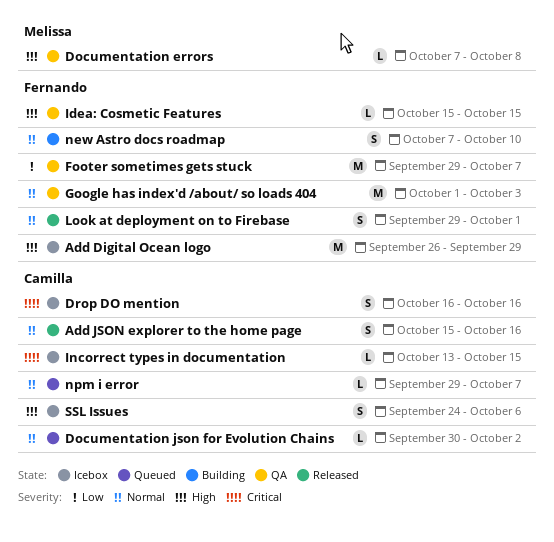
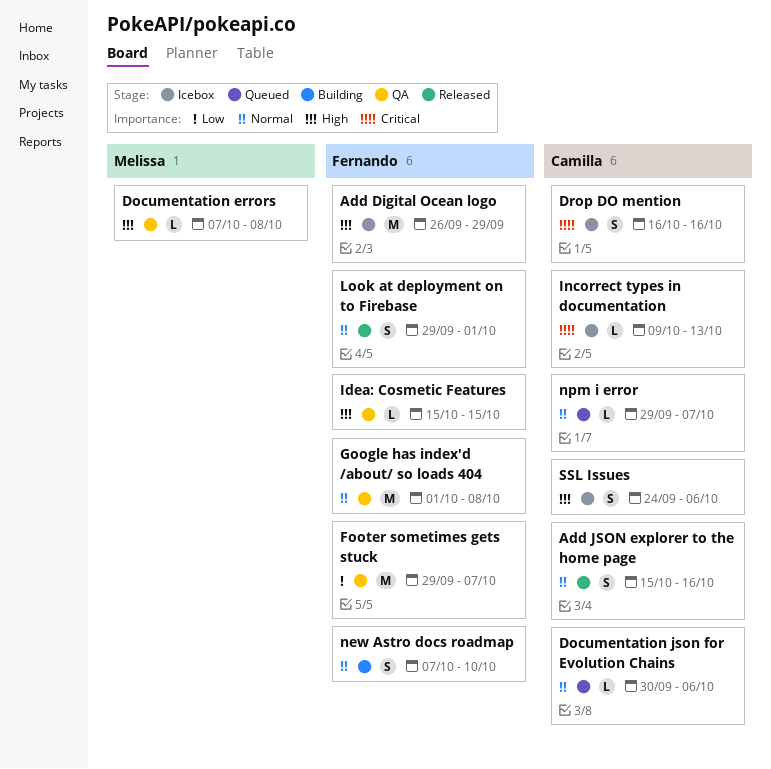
Documentation json for Evolution Chains, due: Oct 2 -> Oct 6
Google has index'd /about/ so loads 404, due: Oct 3 -> Oct 8
Incorrect types in documentation, start: Oct 13 -> Oct 9
Incorrect types in documentation, due: Oct 15 -> Oct 13

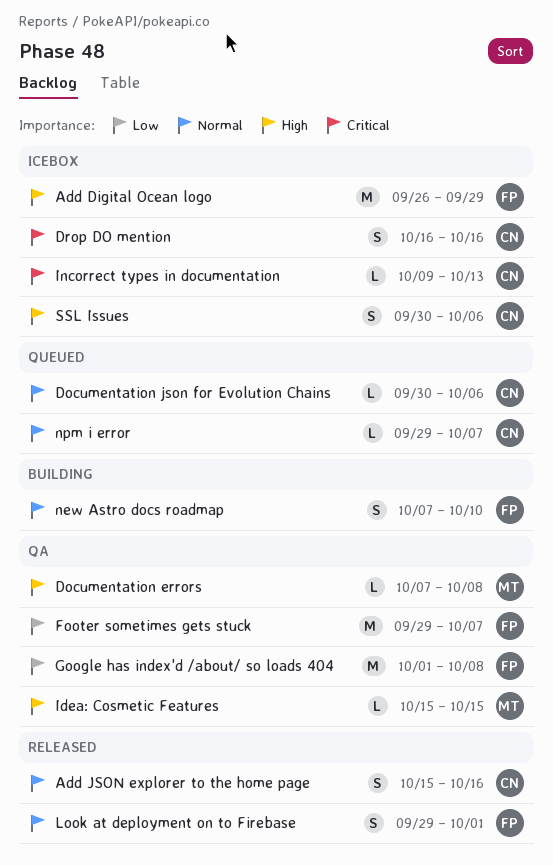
Google has index'd /about/ so loads 404, priority: Normal -> Low
Idea: Cosmetic Features, owner: Fernando -> Melissa
SSL Issues, start: Sep 24 -> Sep 30

